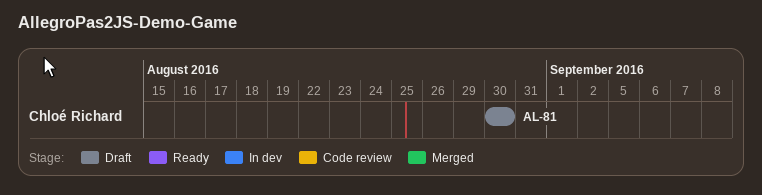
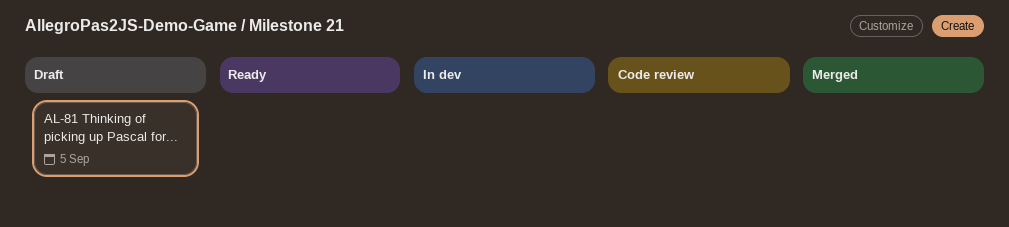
AL-81, due: Aug 30 -> Sep 5

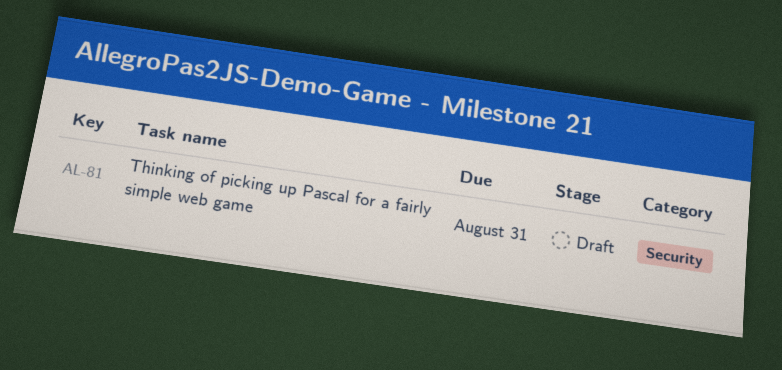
AL-81, due: Sep 5 -> Aug 31

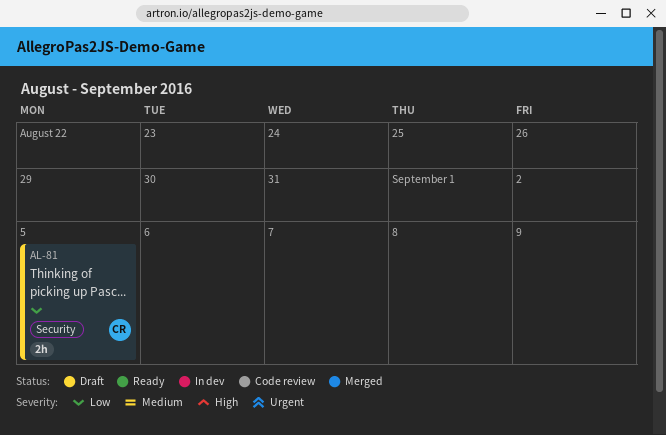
AL-81, due: Aug 31 -> Sep 5

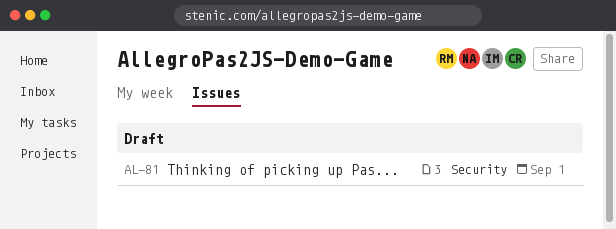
AL-81, due: Sep 5 -> Sep 1

